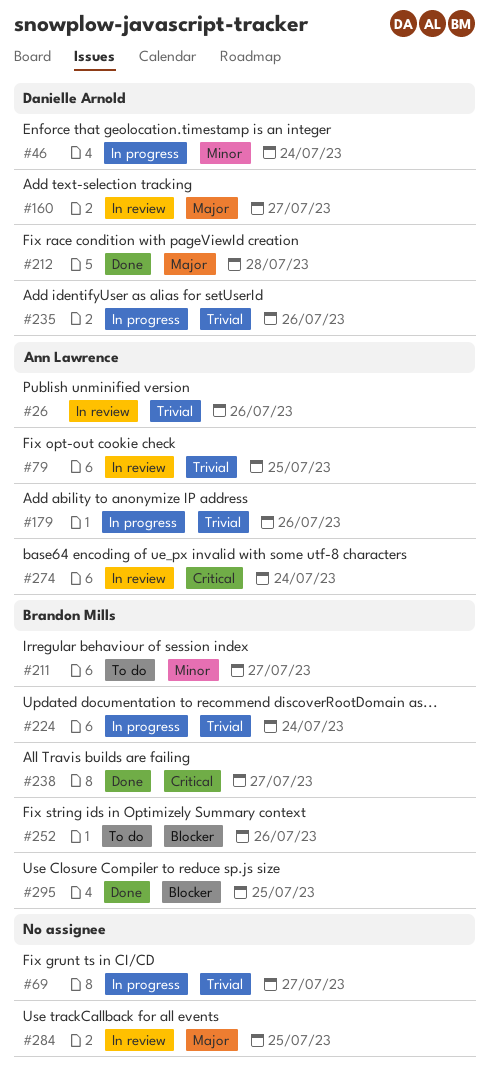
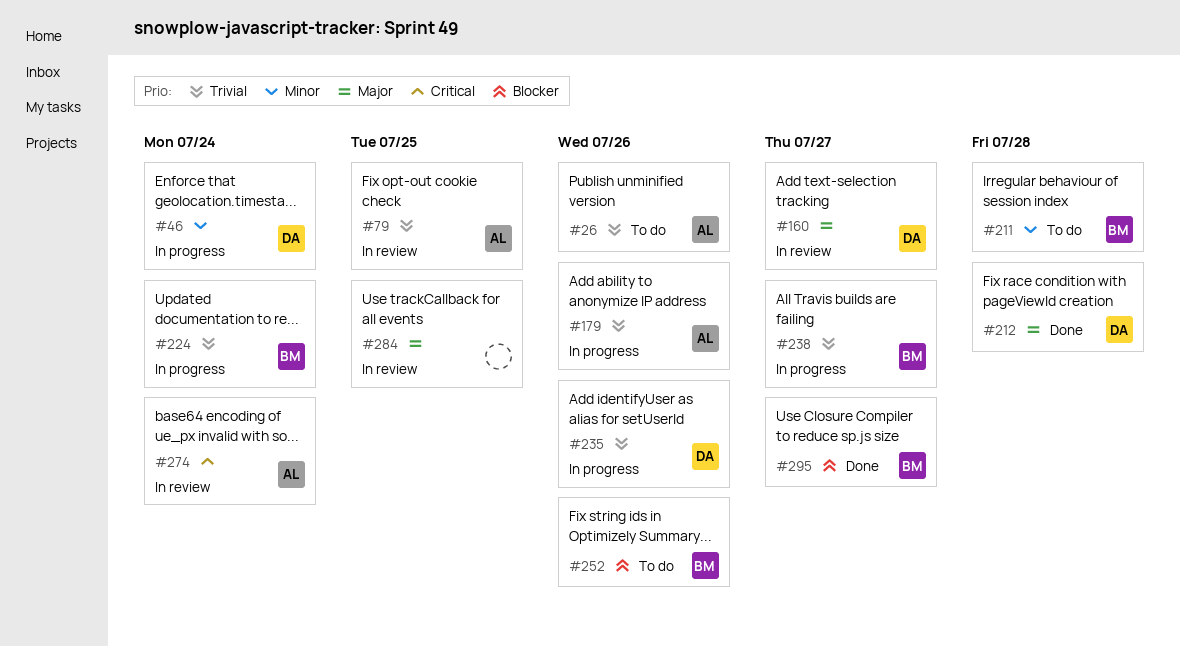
#26, status: In review -> To do
#69: present -> none
#211, due: Jul 27 -> Jul 28
#238, status: Done -> In progress
#238, priority: Critical -> Trivial
#295, due: Jul 25 -> Jul 27

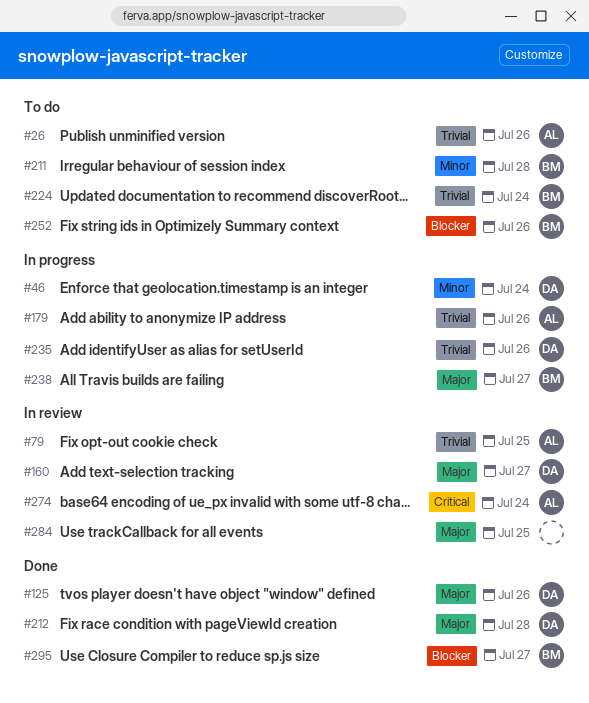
#125: none -> present
#224, status: In progress -> To do
#238, priority: Trivial -> Major

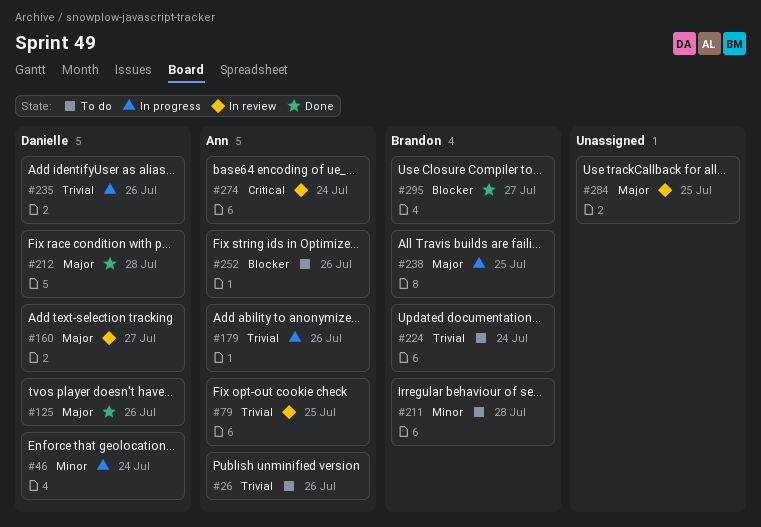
#238, due: Jul 27 -> Jul 25
#252, owner: Brandon -> Ann

